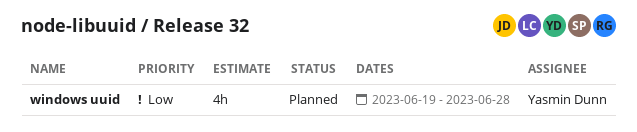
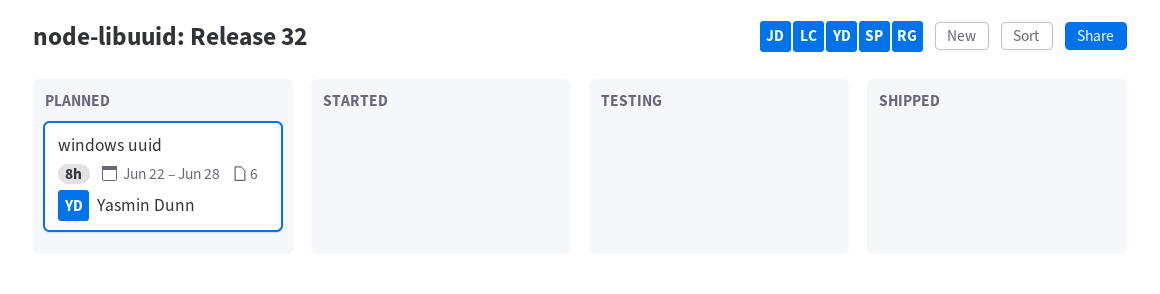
windows uuid, estimate: 4h -> 8h
windows uuid, start: Jun 19 -> Jun 22

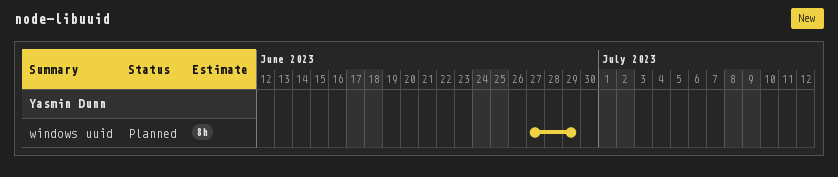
windows uuid, start: Jun 22 -> Jun 27
windows uuid, due: Jun 28 -> Jun 29

